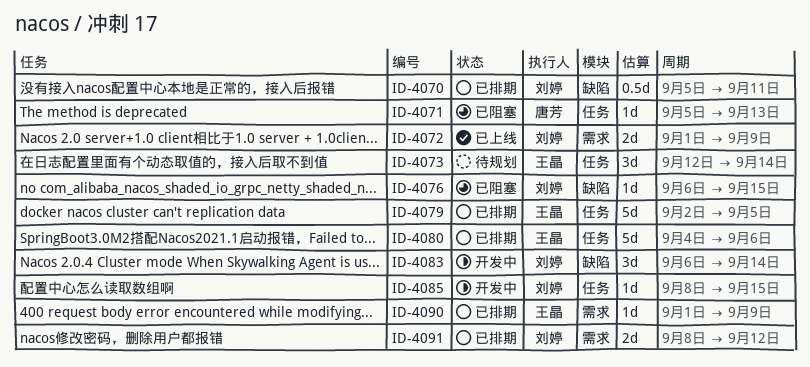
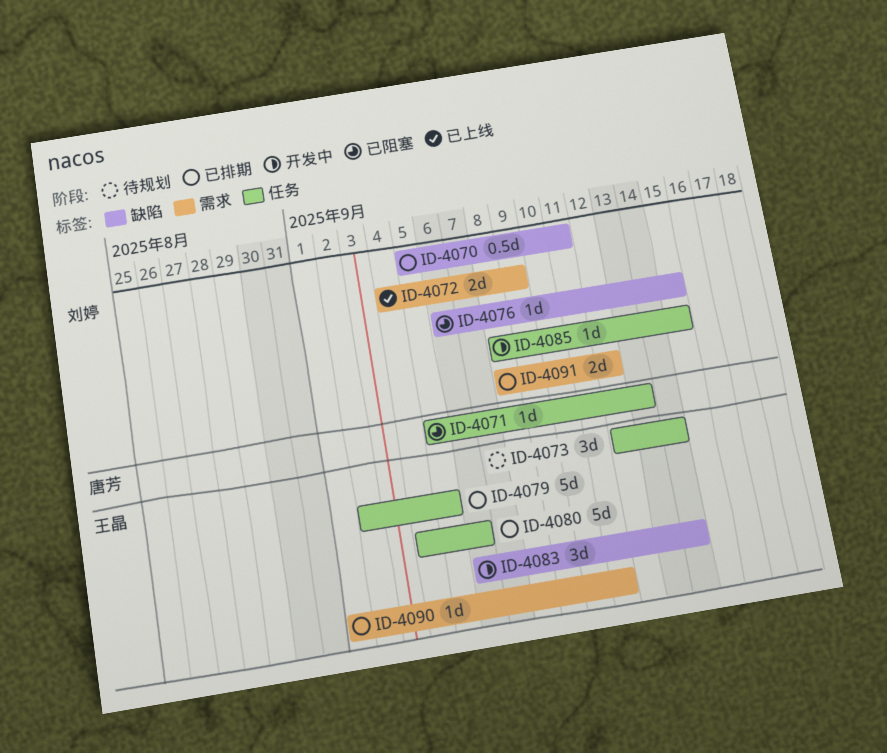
ID-4072, start: Sep 1 -> Sep 4
ID-4083, owner: 刘婷 -> 王晶
ID-4090, due: Sep 9 -> Sep 11

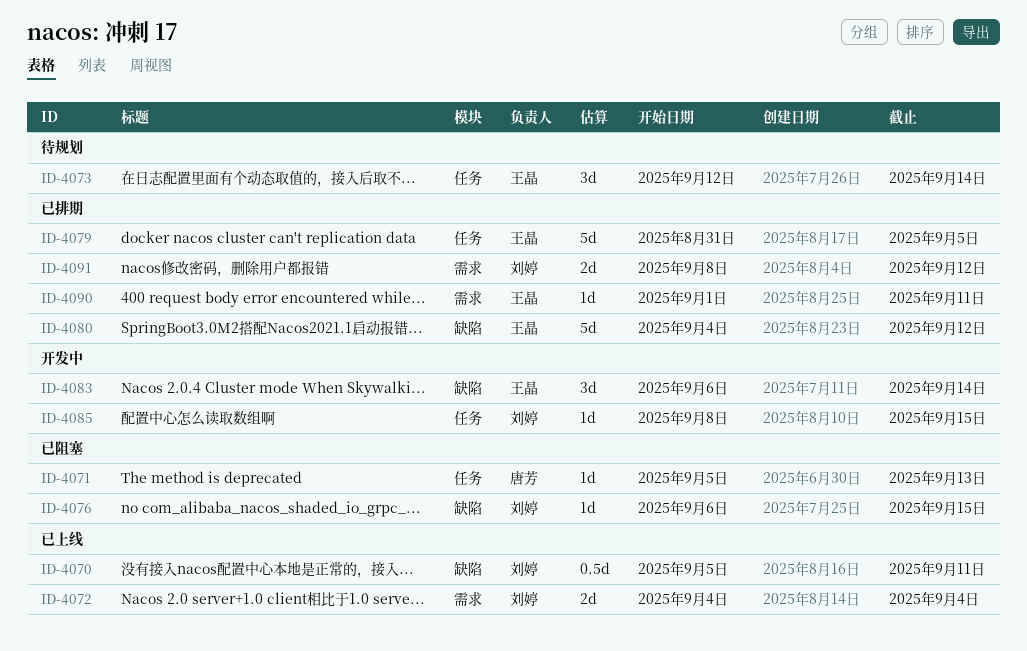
ID-4070, status: 已排期 -> 已上线
ID-4072, due: Sep 9 -> Sep 4
ID-4079, start: Sep 2 -> Aug 31
ID-4080, label: 任务 -> 缺陷
ID-4080, due: Sep 6 -> Sep 12

